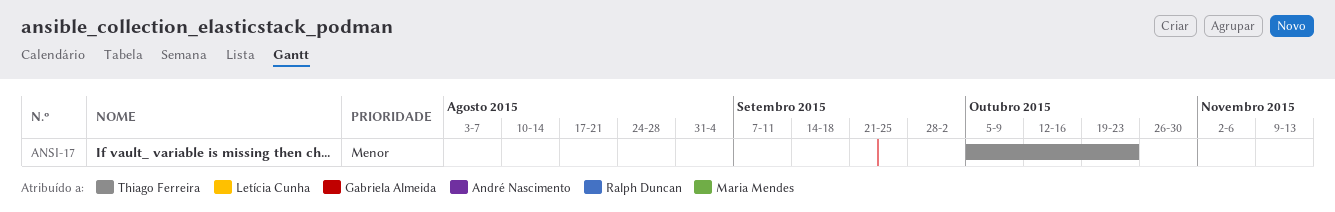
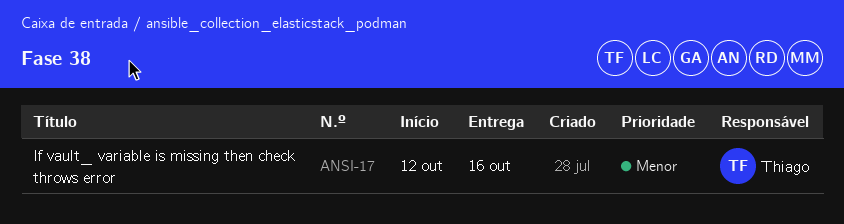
ANSI-17, start: Oct 5 -> Oct 12
ANSI-17, due: Oct 23 -> Oct 16

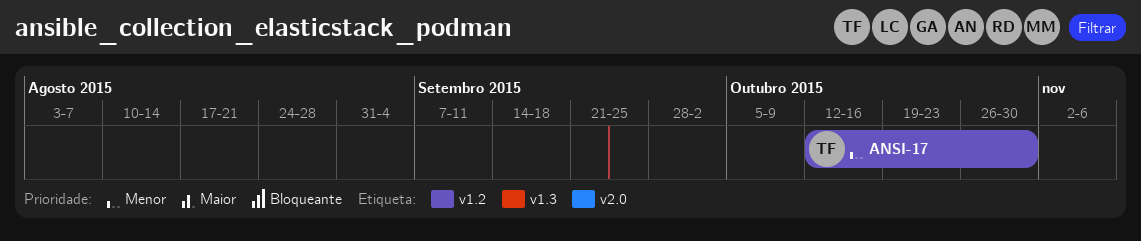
ANSI-17, due: Oct 16 -> Oct 30

